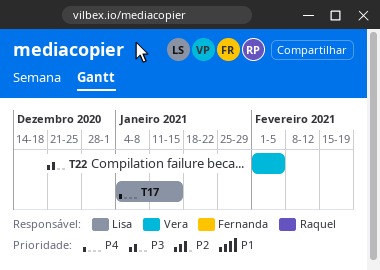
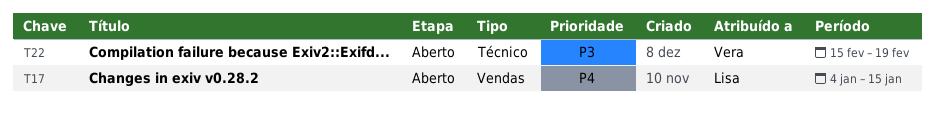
T22, start: Feb 1 -> Feb 15
T22, due: Feb 5 -> Feb 19

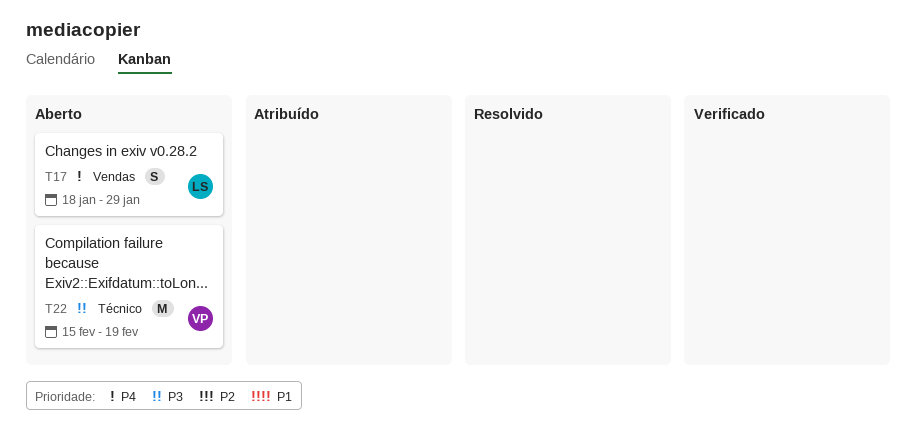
T17, start: Jan 4 -> Jan 18
T17, due: Jan 15 -> Jan 29

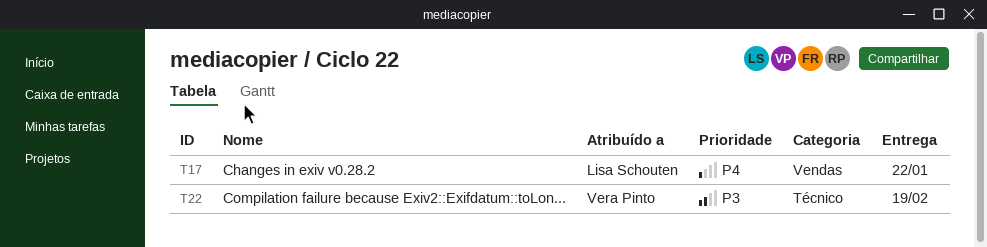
T17, due: Jan 29 -> Jan 22

